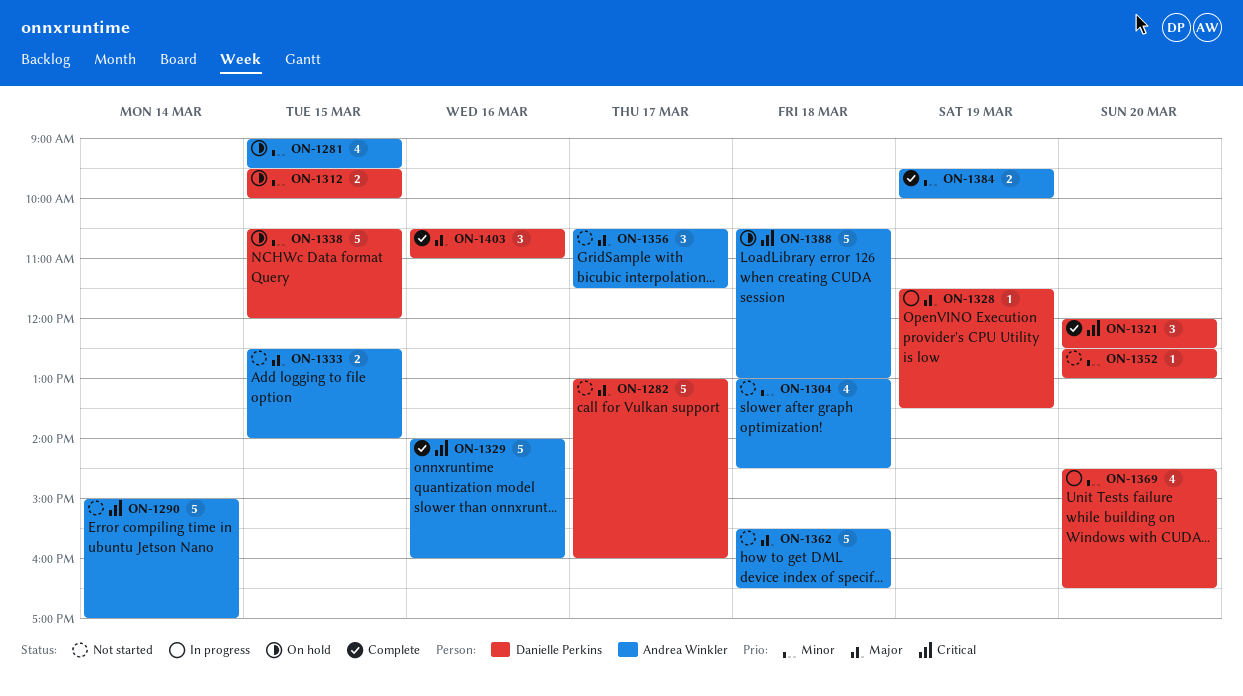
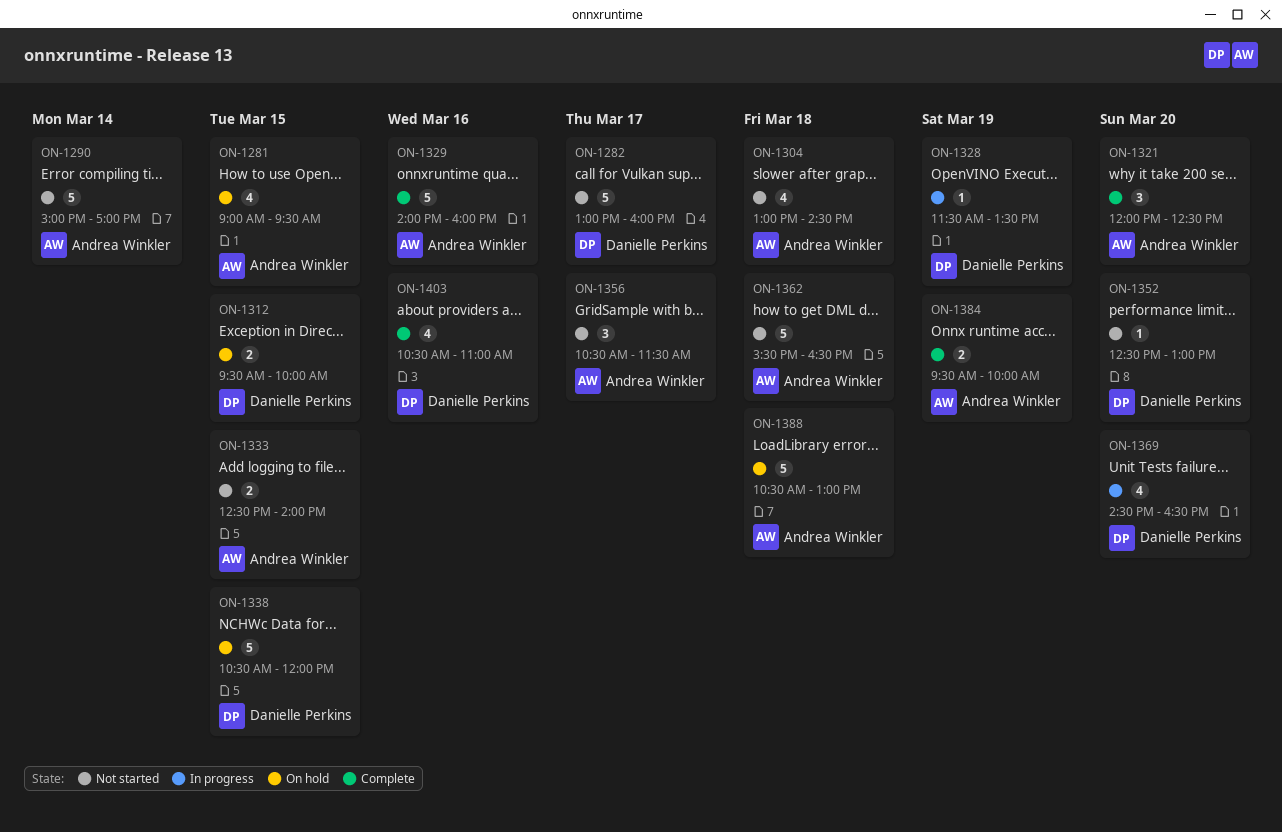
ON-1321, owner: Danielle Perkins -> Andrea Winkler
ON-1403, estimate: 3 -> 4

